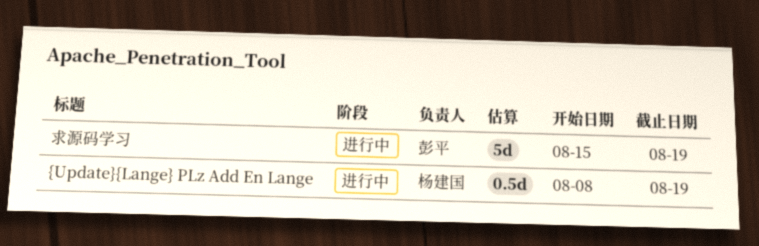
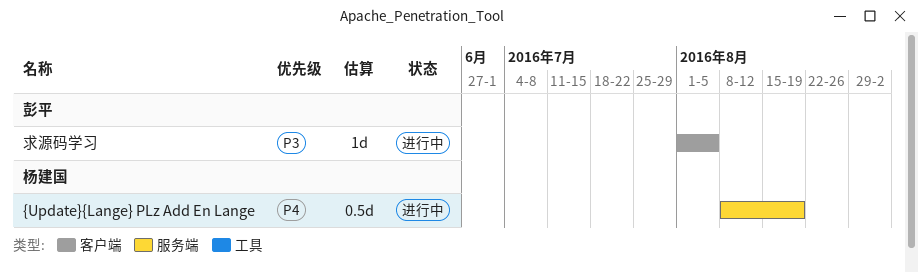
求源码学习, estimate: 5d -> 1d
求源码学习, start: Aug 15 -> Aug 1
求源码学习, due: Aug 19 -> Aug 5

